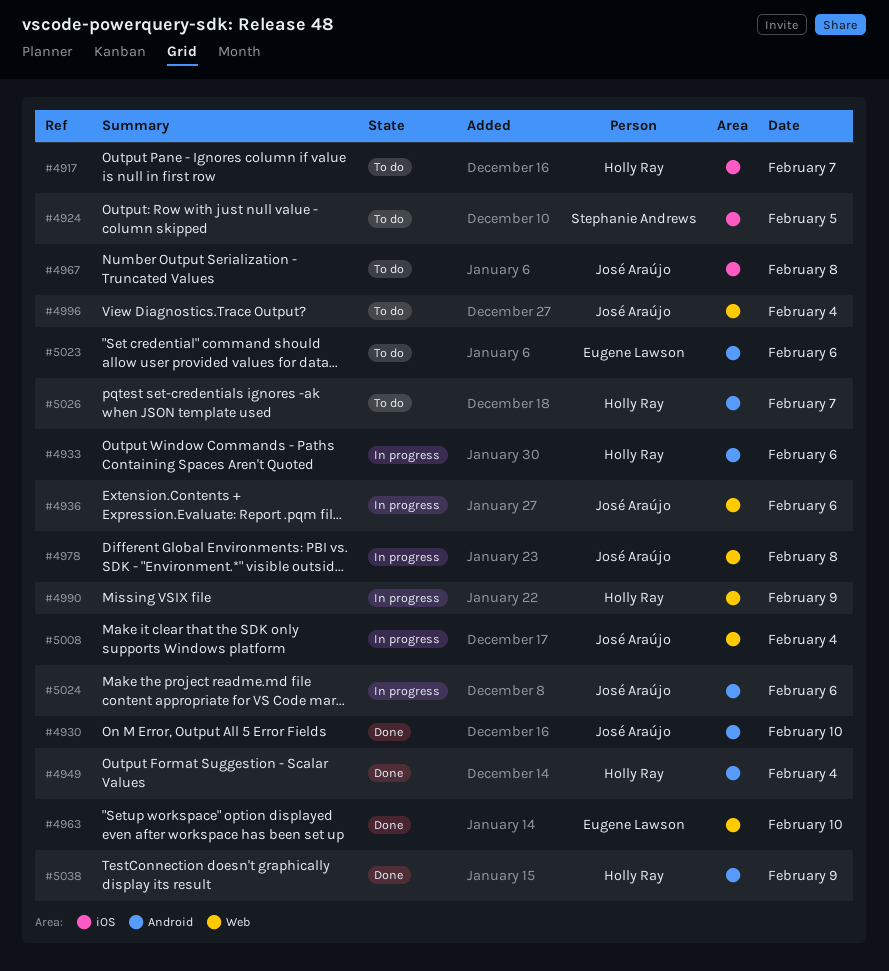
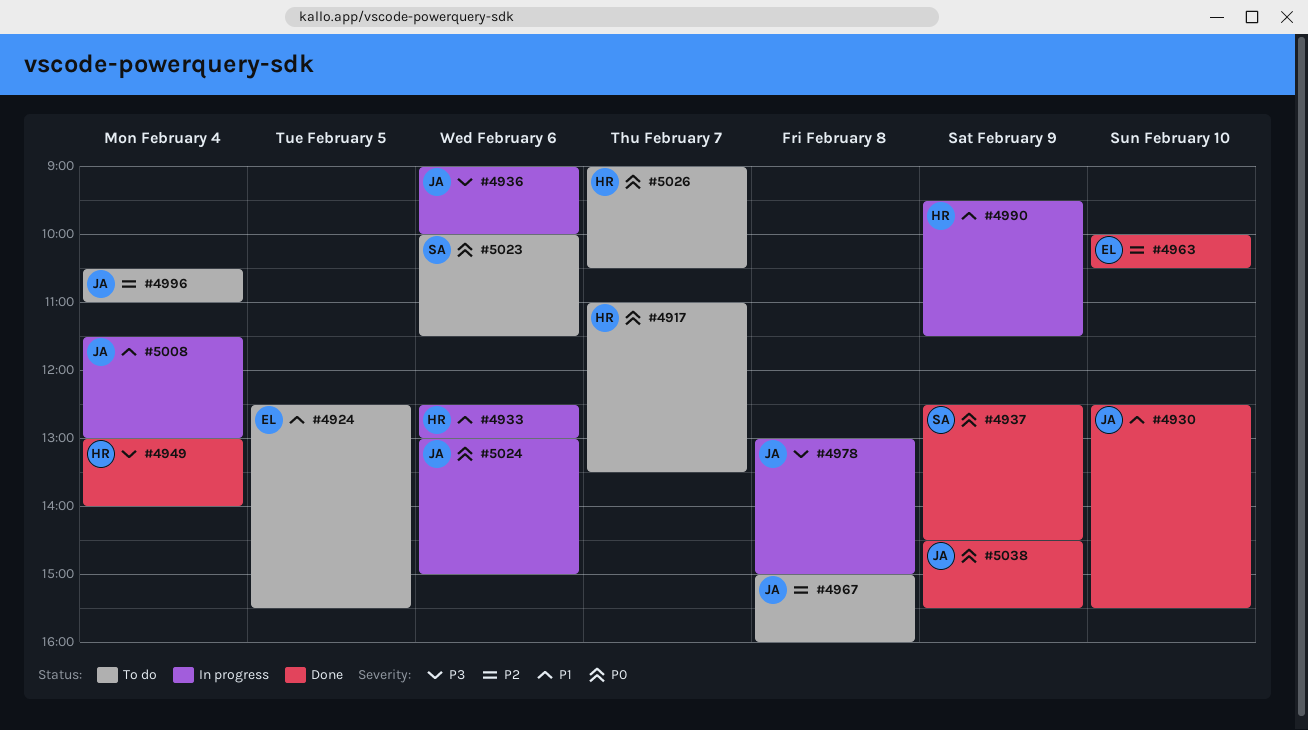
#4924, owner: Stephanie Andrews -> Eugene Lawson
#4937: none -> present
#5023, owner: Eugene Lawson -> Stephanie Andrews
#5038, owner: Holly Ray -> José Araújo

